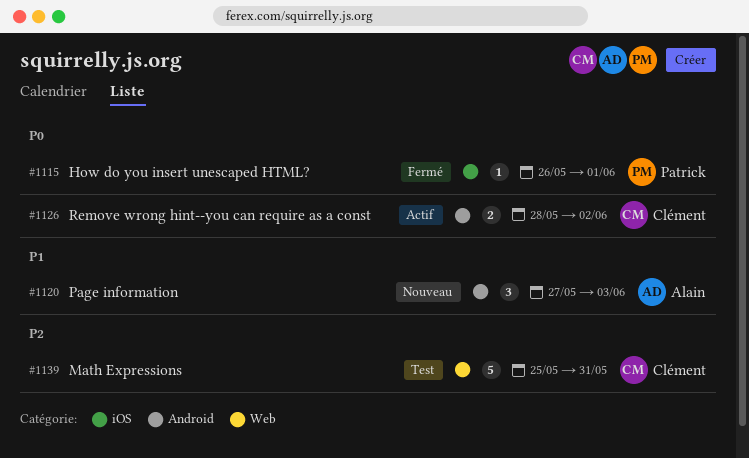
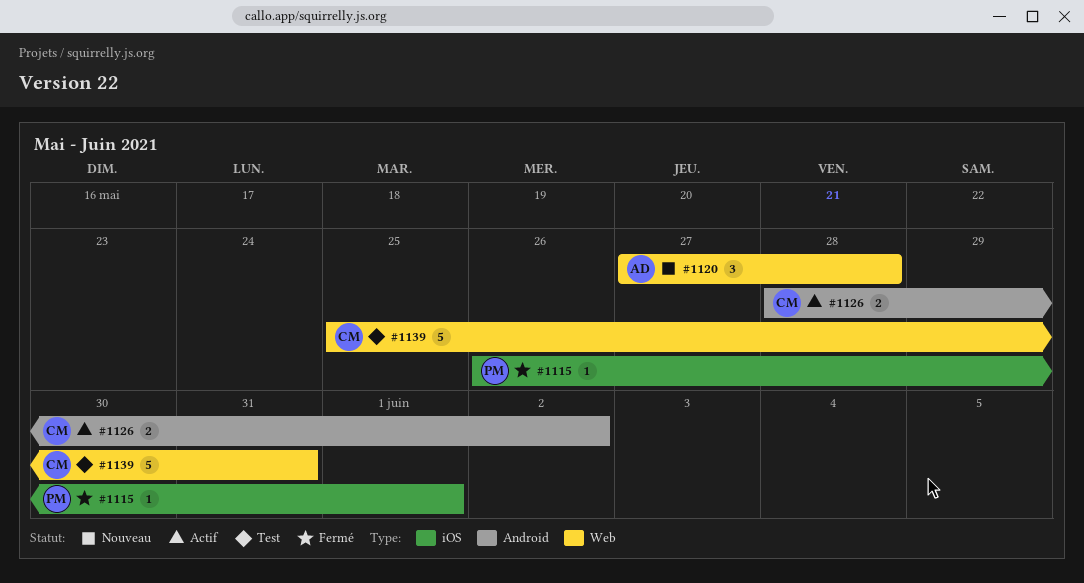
#1120, label: Android -> Web
#1120, due: Jun 3 -> May 28

